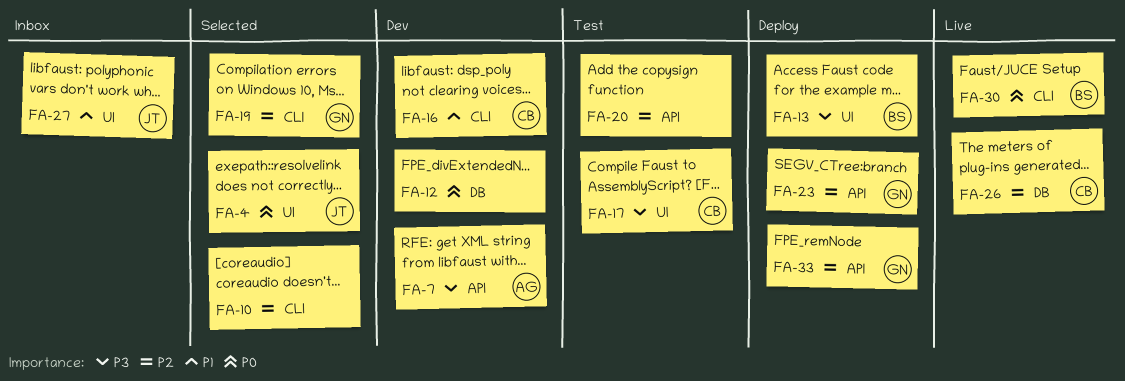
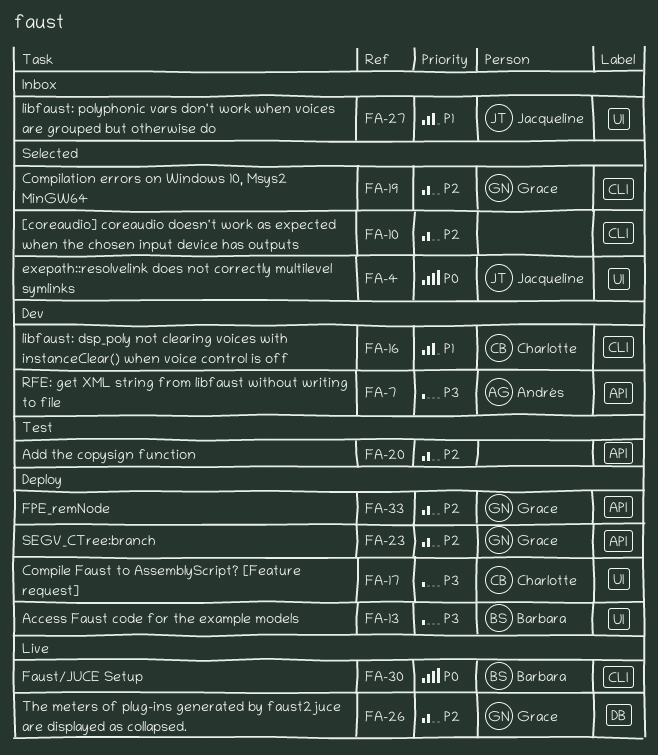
FA-12: present -> none
FA-17, status: Test -> Deploy
FA-26, owner: Charlotte -> Grace

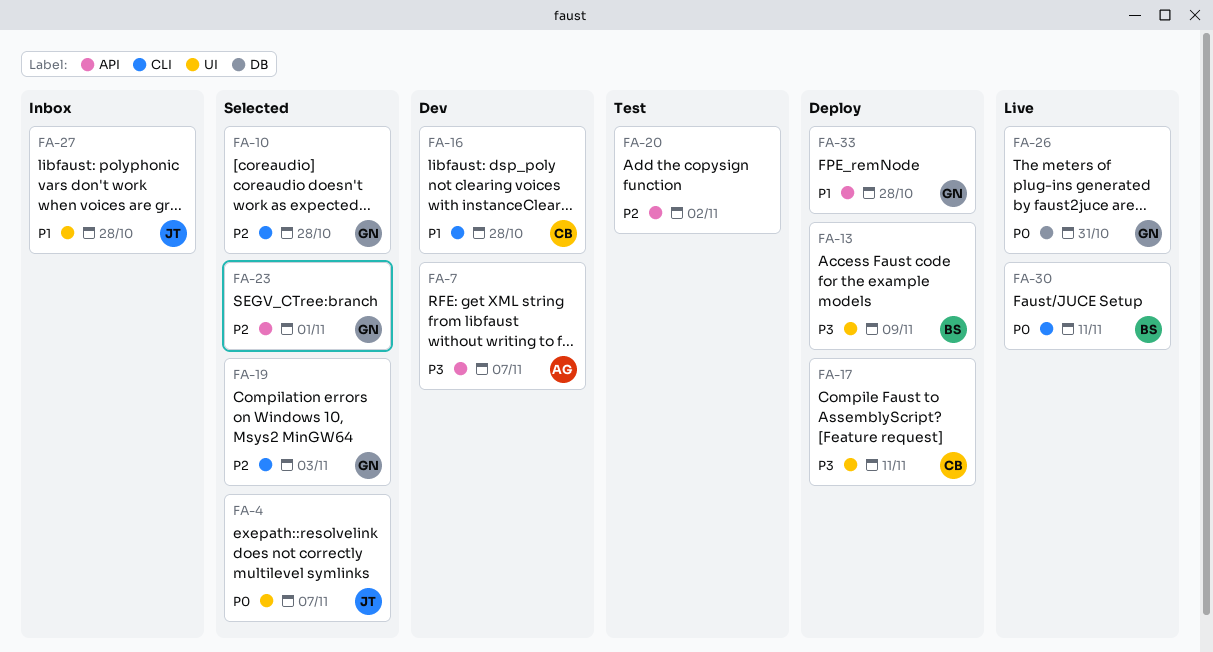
FA-10, owner: none -> Grace
FA-23, status: Deploy -> Selected
FA-26, priority: P2 -> P0
FA-33, priority: P2 -> P1

